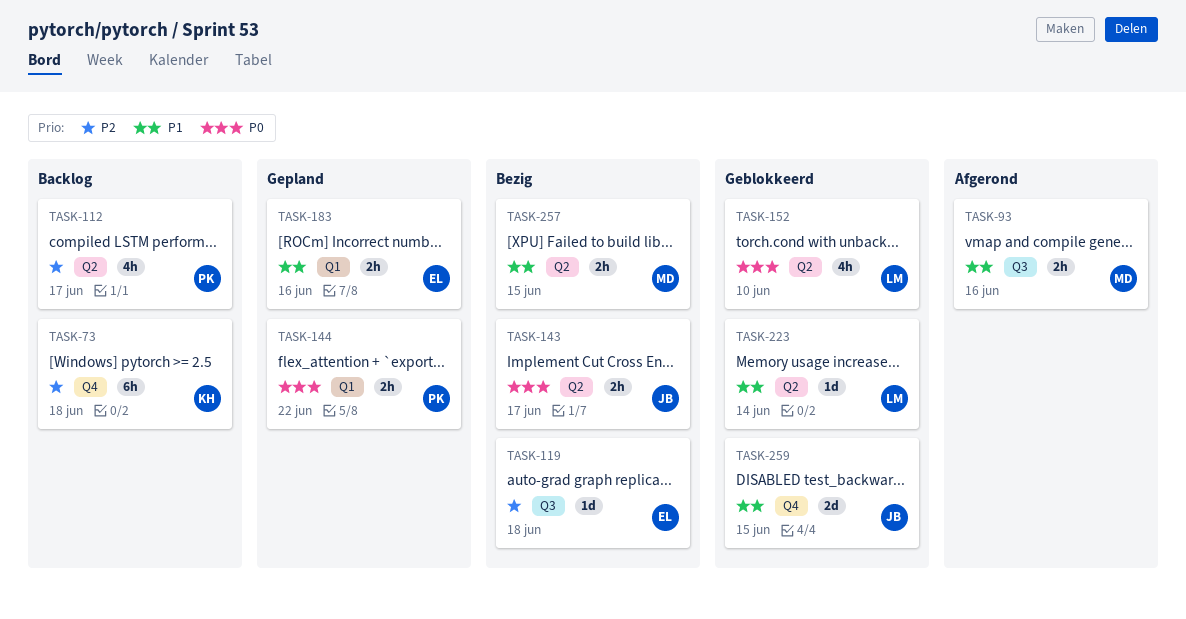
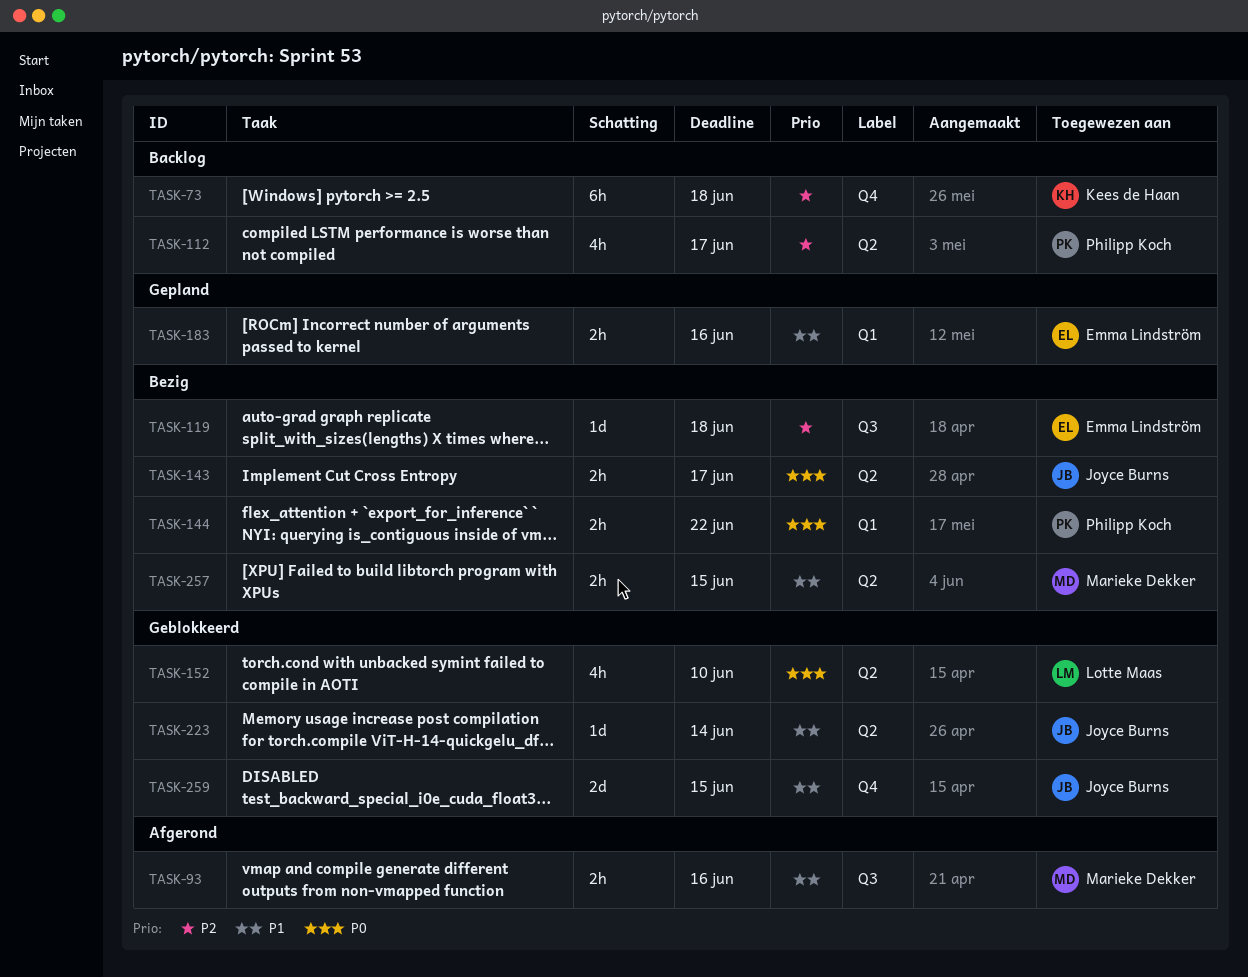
TASK-144, status: Gepland -> Bezig
TASK-223, owner: Lotte Maas -> Joyce Burns

